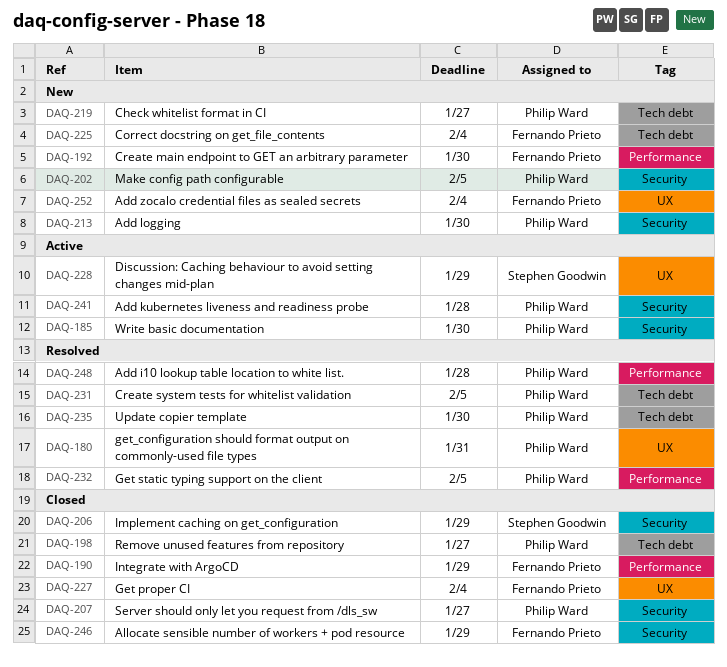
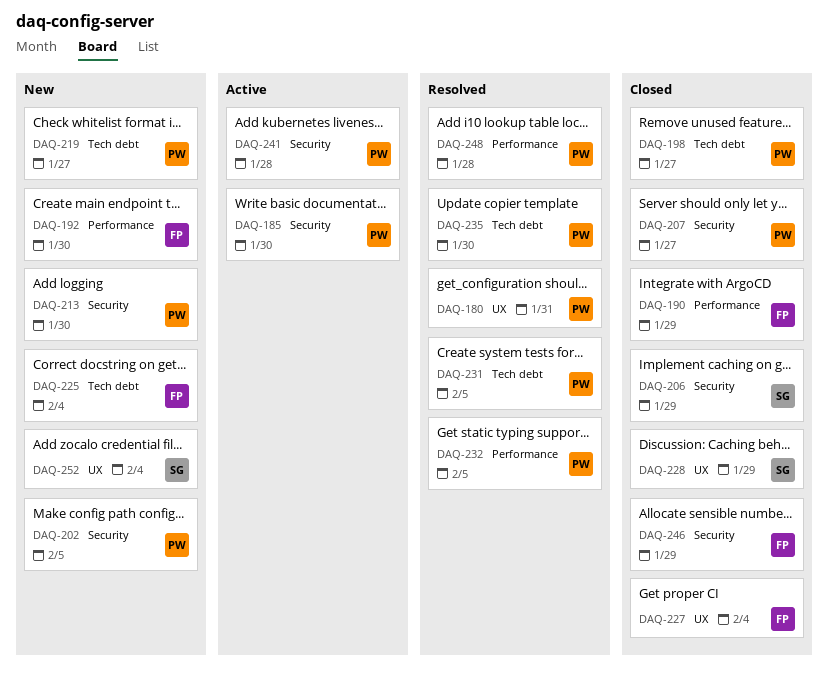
DAQ-228, status: Active -> Closed
DAQ-252, owner: Fernando Prieto -> Stephen Goodwin

